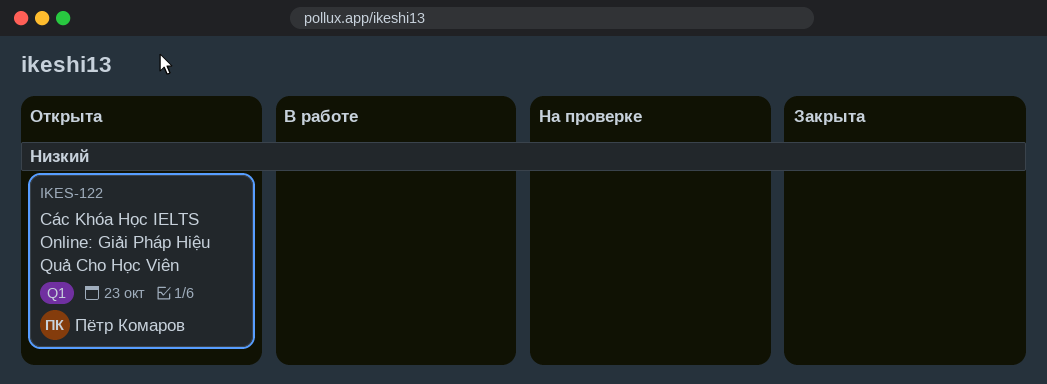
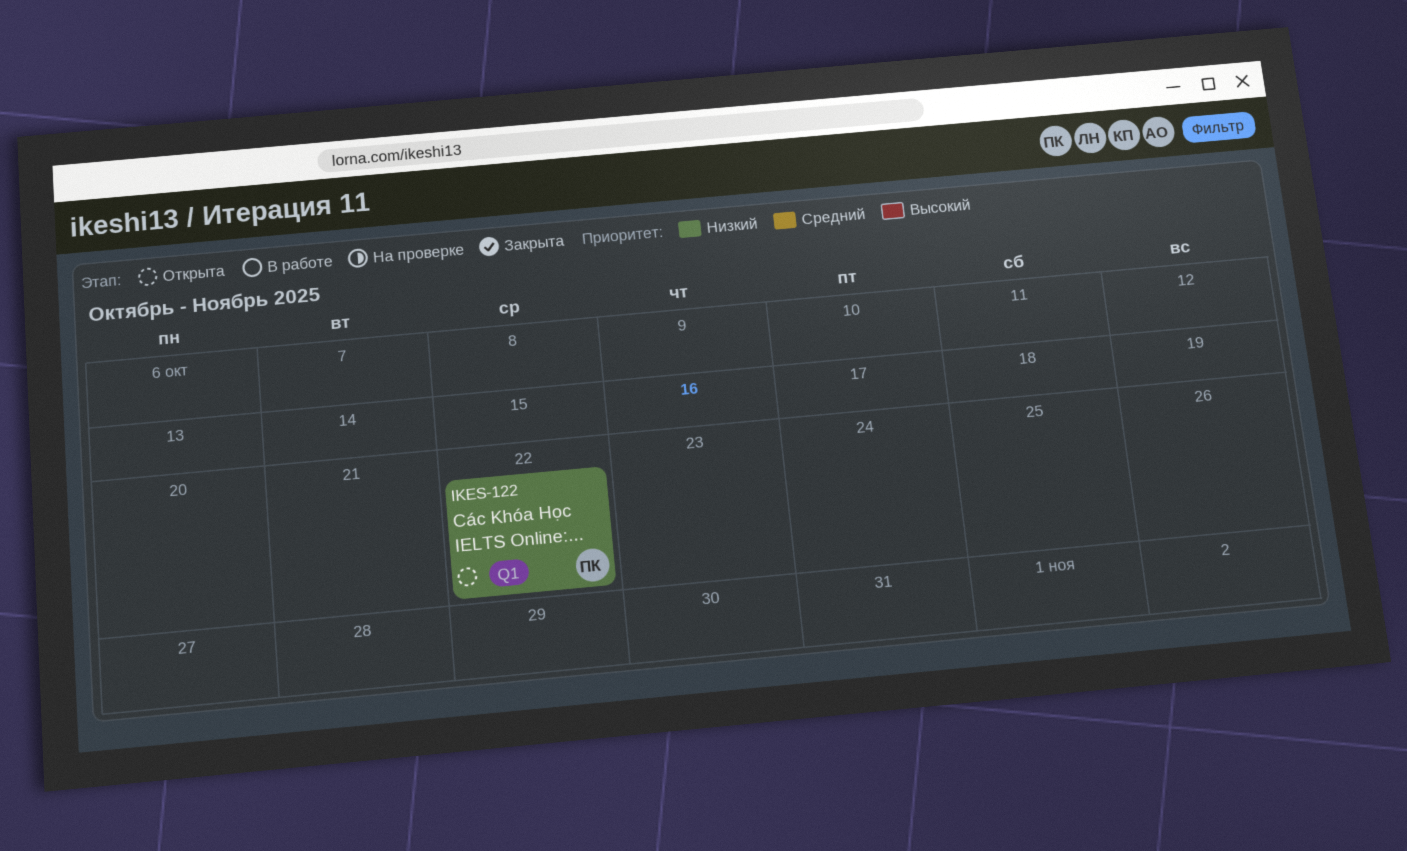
IKES-122, due: Oct 23 -> Oct 22

